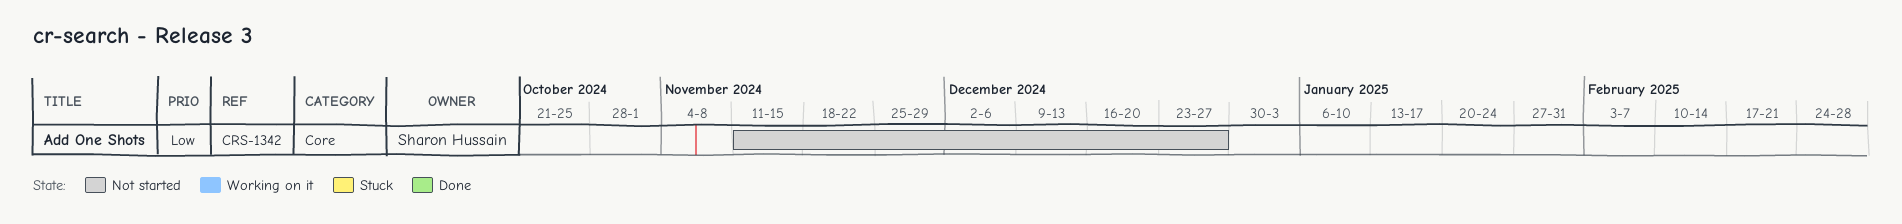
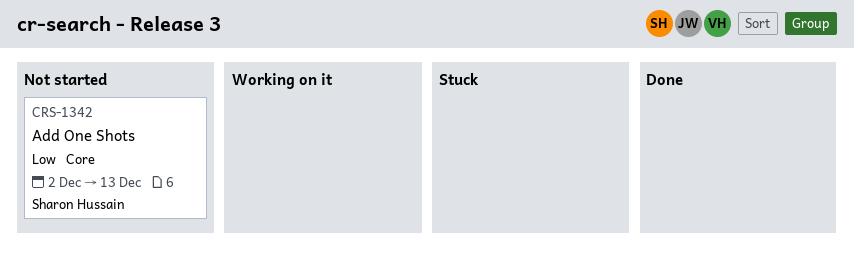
CRS-1342, start: Nov 11 -> Dec 2
CRS-1342, due: Dec 27 -> Dec 13

